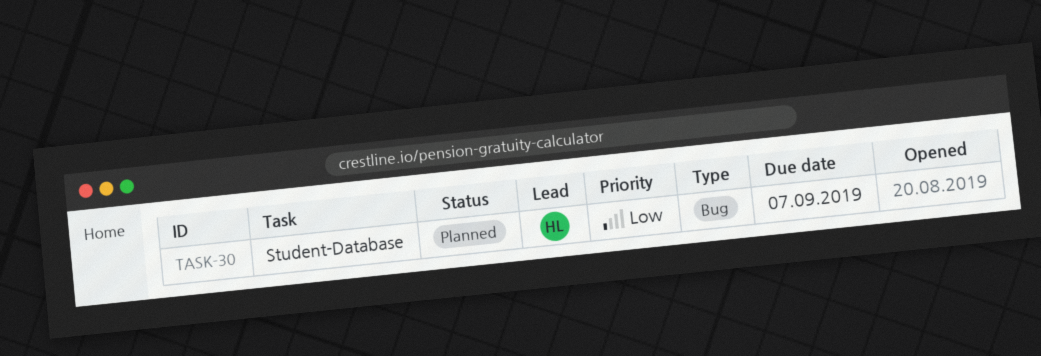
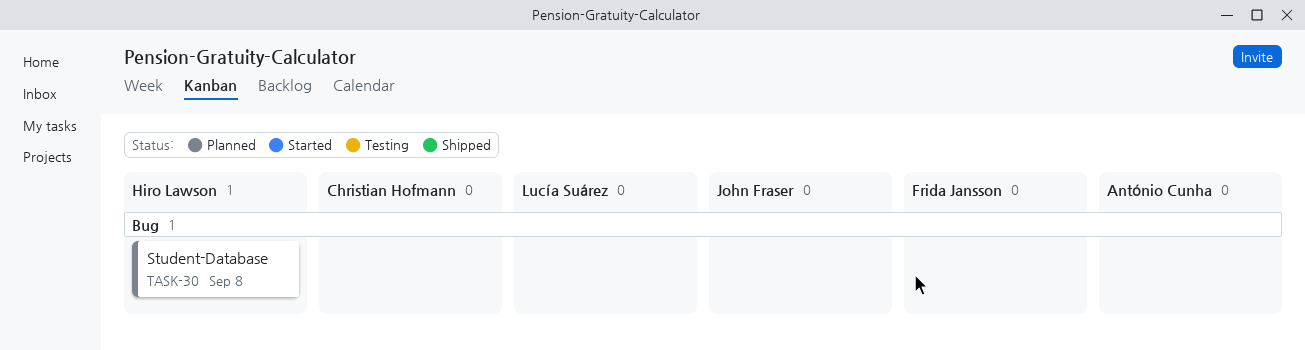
TASK-30, due: Sep 7 -> Sep 8

